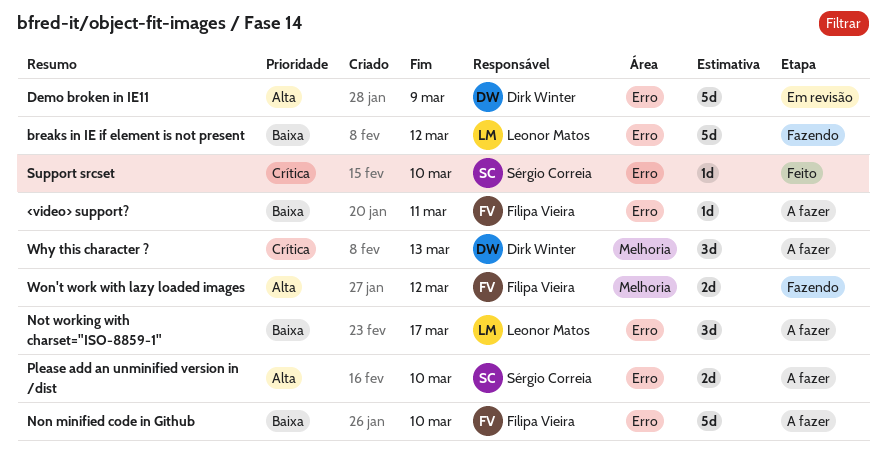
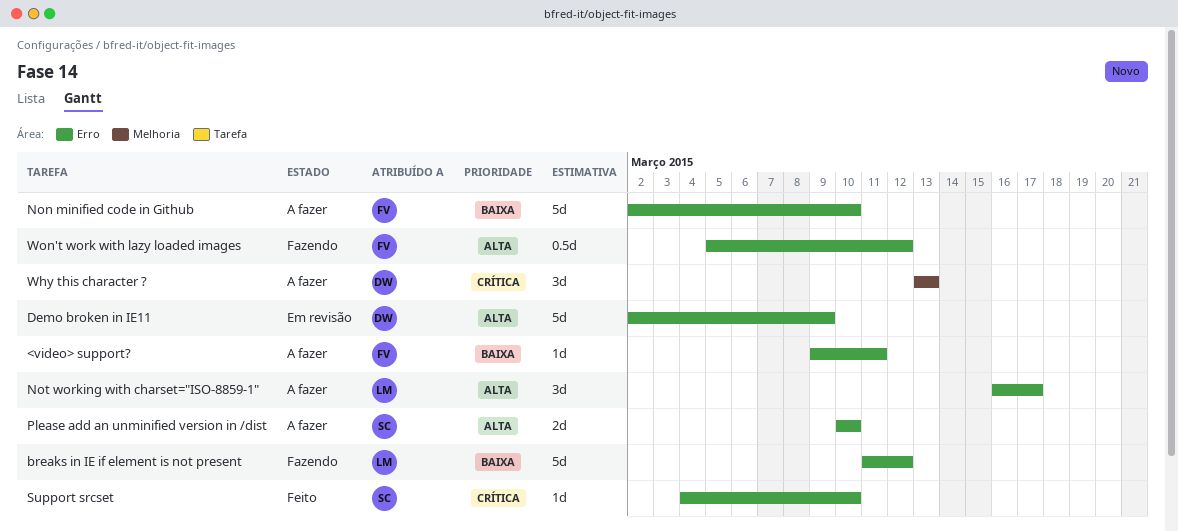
Not working with charset="ISO-8859-1", priority: Baixa -> Alta
Won't work with lazy loaded images, label: Melhoria -> Erro
Won't work with lazy loaded images, estimate: 2d -> 0.5d

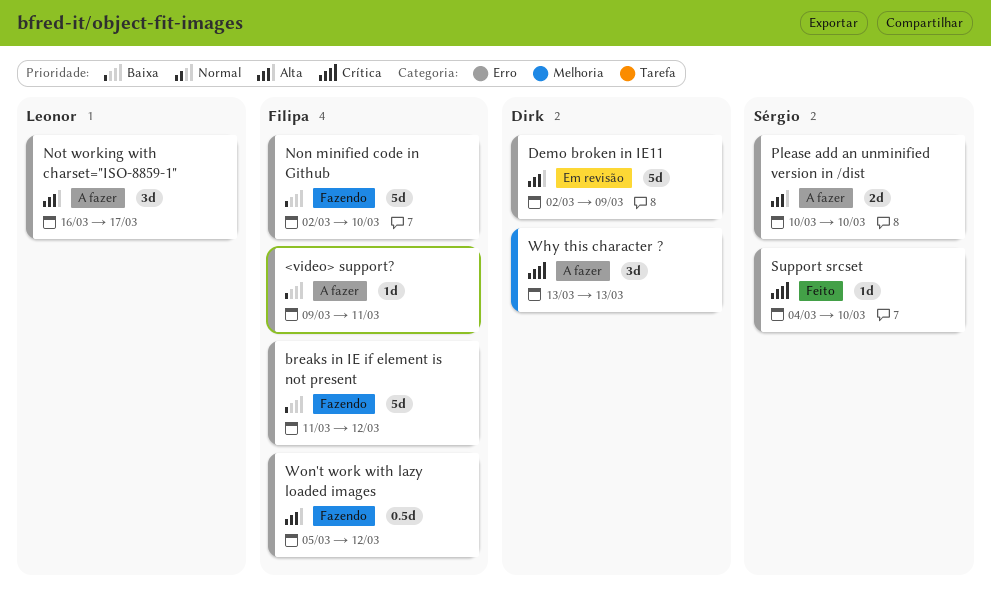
breaks in IE if element is not present, owner: Leonor -> Filipa
Non minified code in Github, status: A fazer -> Fazendo

